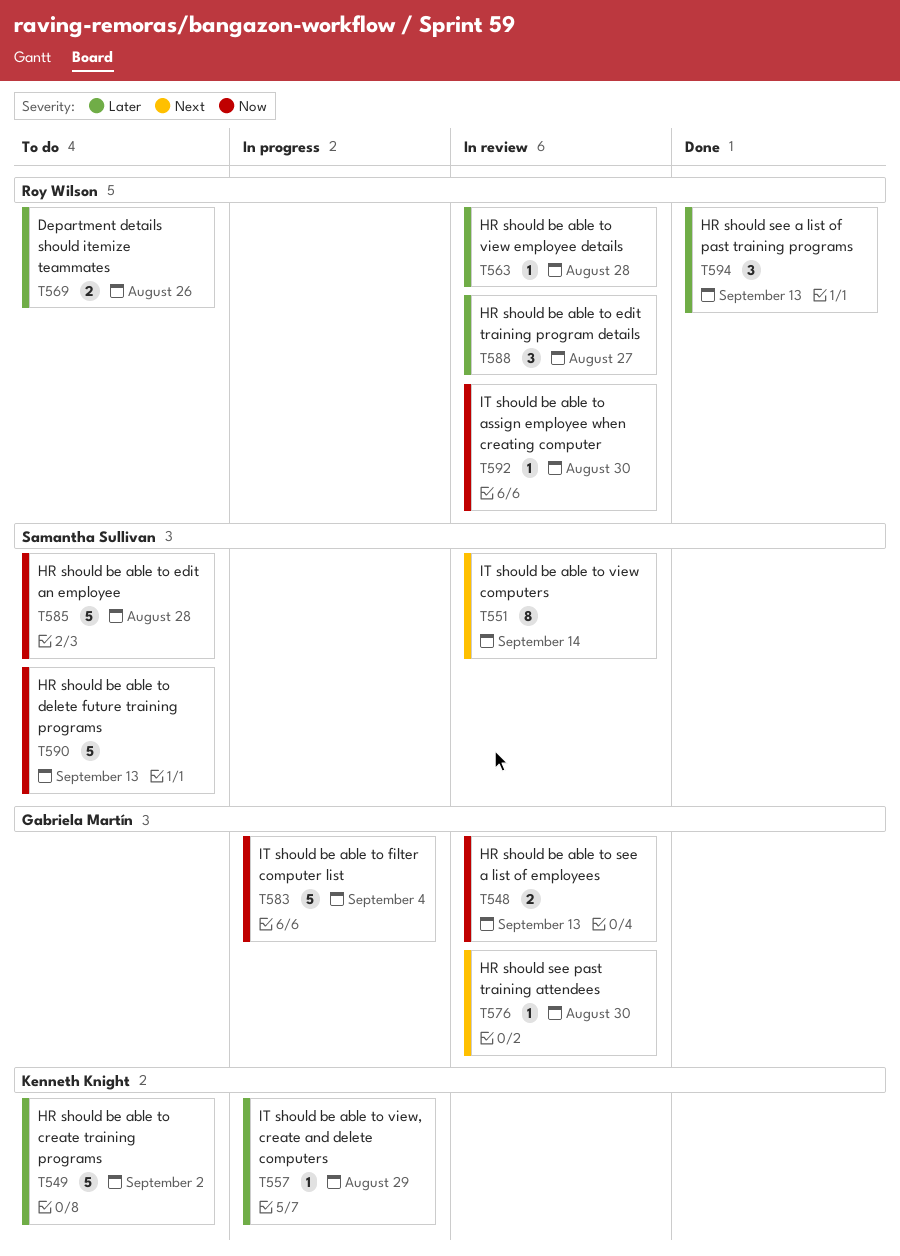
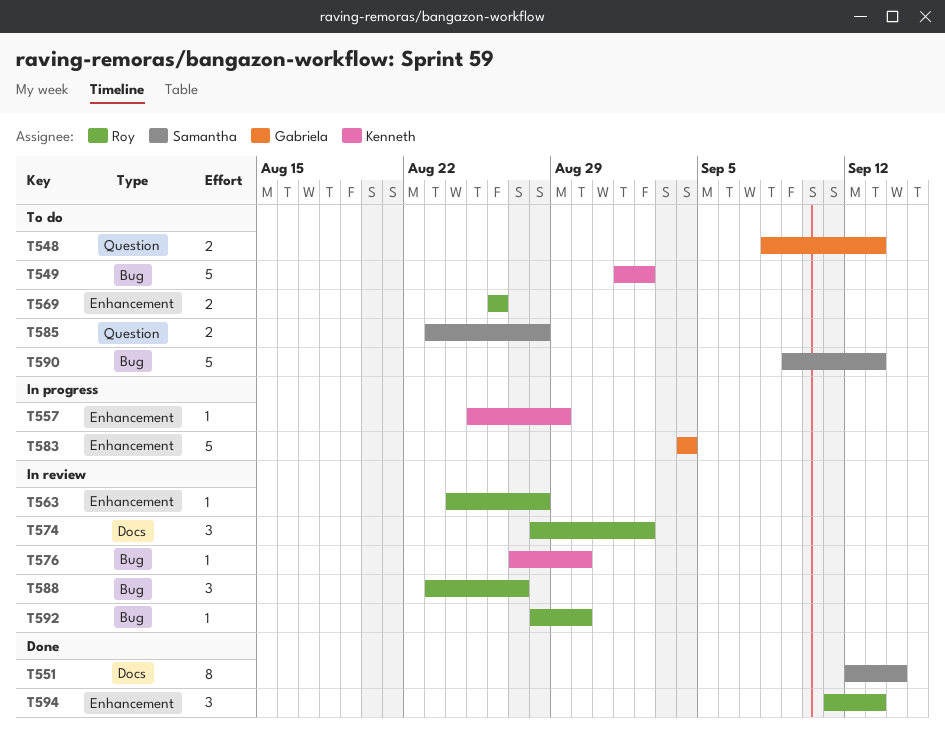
T548, status: In review -> To do
T551, status: In review -> Done
T574: none -> present
T576, owner: Gabriela Martín -> Kenneth Knight
T585, estimate: 5 -> 2

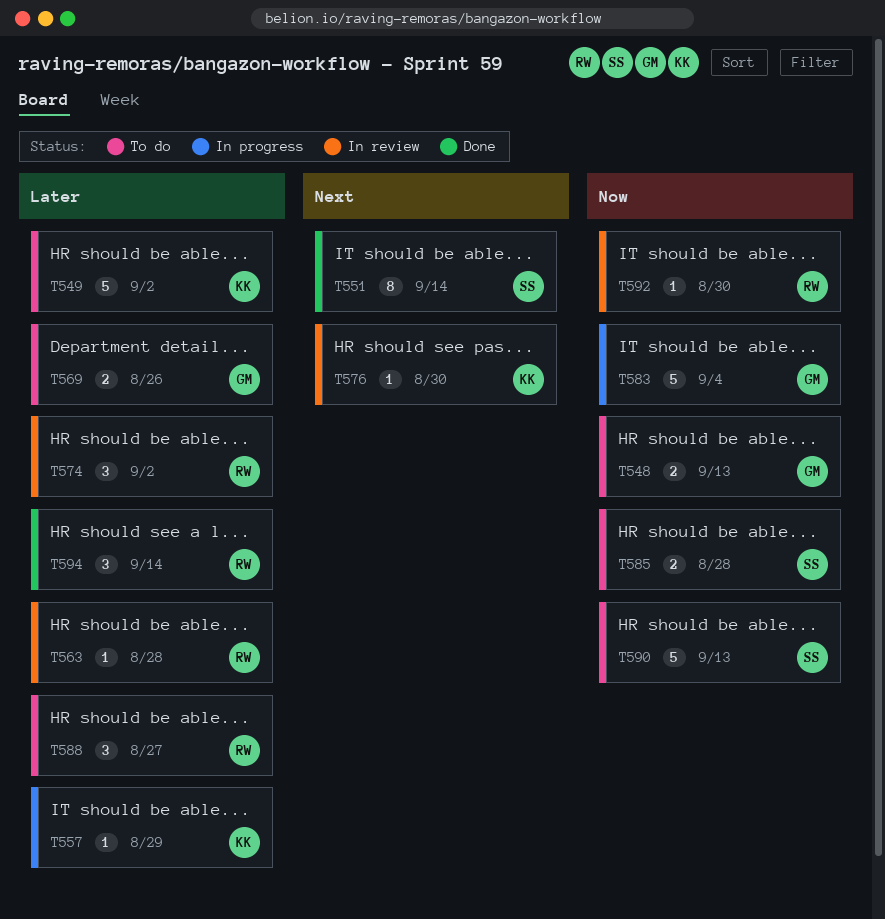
T569, owner: Roy -> Gabriela
T588, status: In review -> To do
T594, due: Sep 13 -> Sep 14

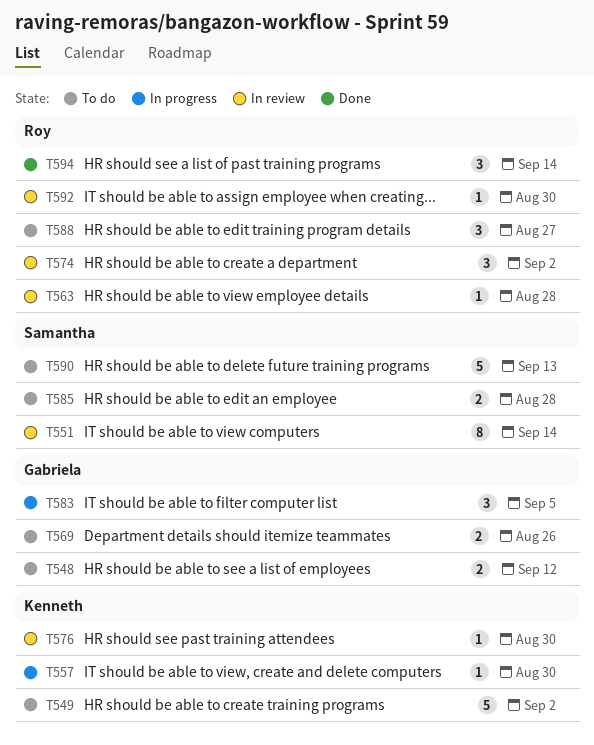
T548, due: Sep 13 -> Sep 12
T551, status: Done -> In review
T557, due: Aug 29 -> Aug 30
T583, estimate: 5 -> 3
T583, due: Sep 4 -> Sep 5

